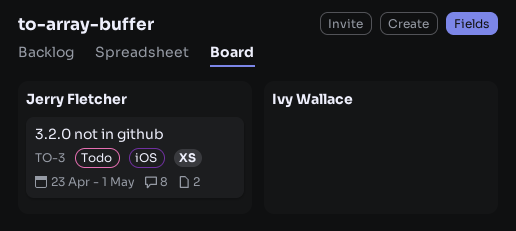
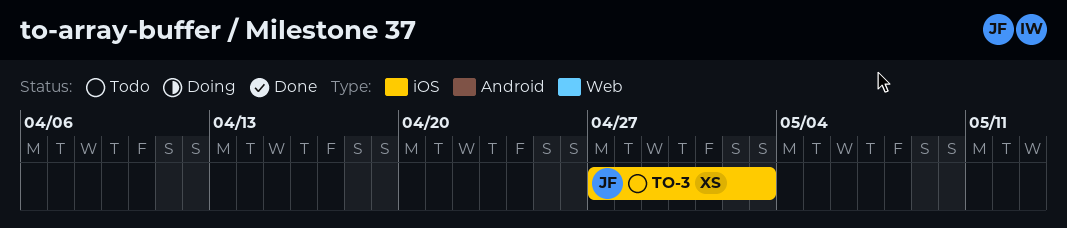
TO-3, start: Apr 23 -> Apr 27
TO-3, due: May 1 -> May 3

